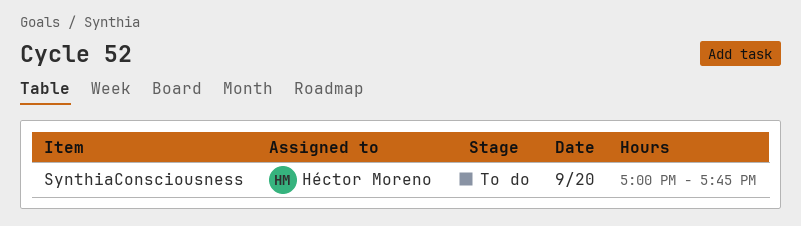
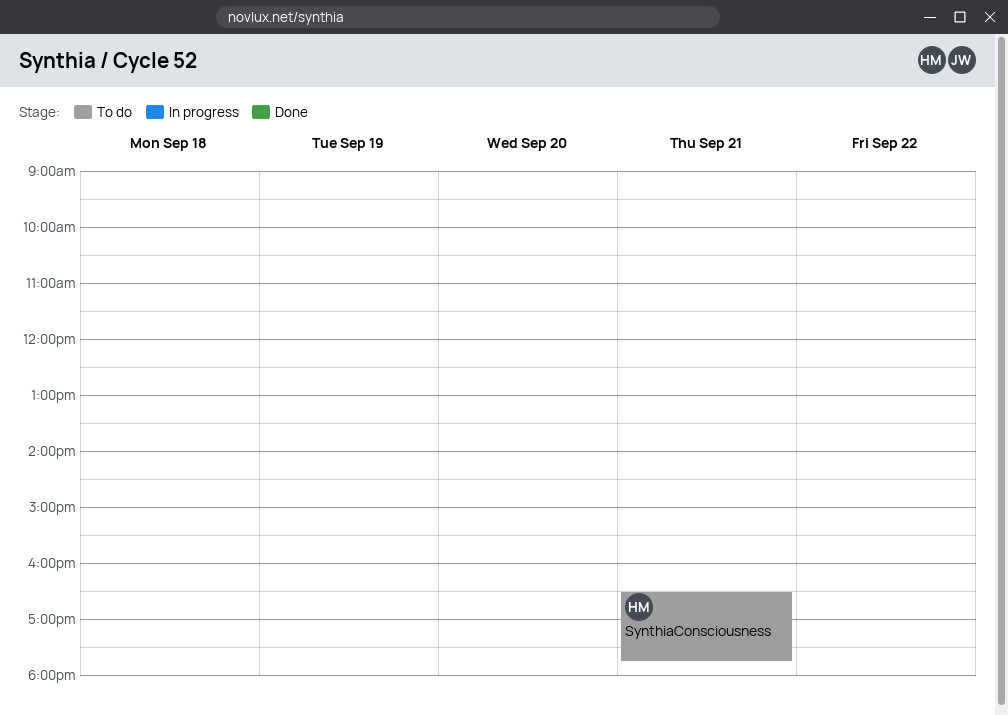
SynthiaConsciousness, day: Sep 20 -> Sep 21
SynthiaConsciousness, begins: 17:00 -> 16:30

